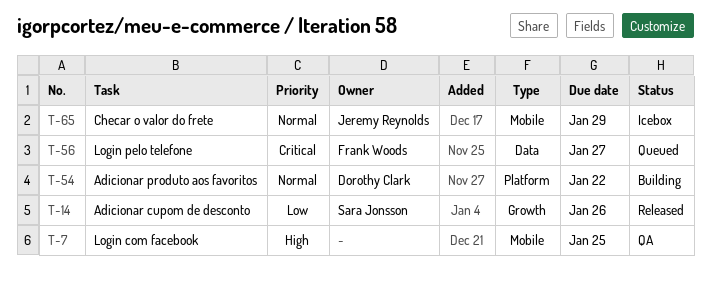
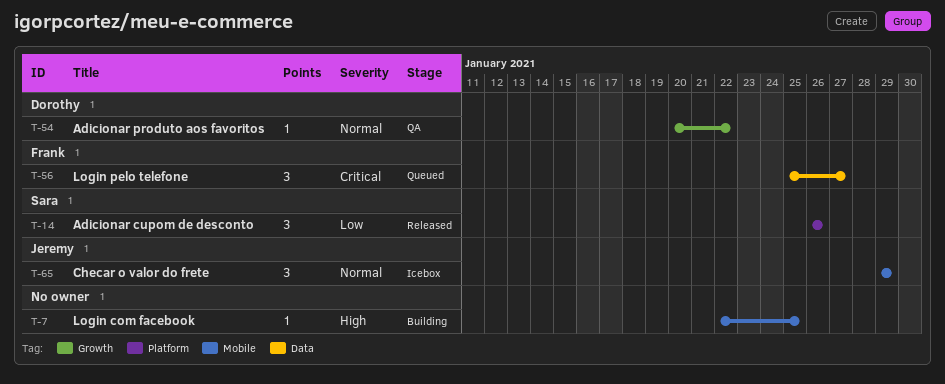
T-7, status: QA -> Building
T-14, label: Growth -> Platform
T-54, status: Building -> QA
T-54, label: Platform -> Growth

